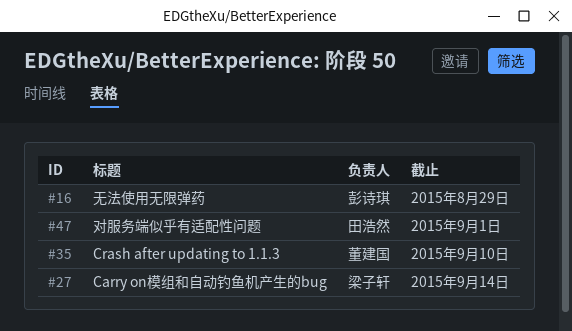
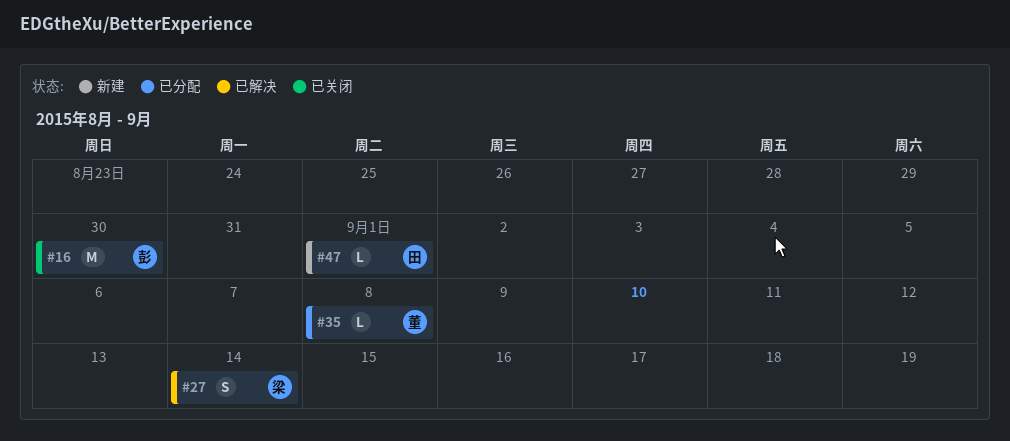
#16, due: Aug 29 -> Aug 30
#35, due: Sep 10 -> Sep 8

